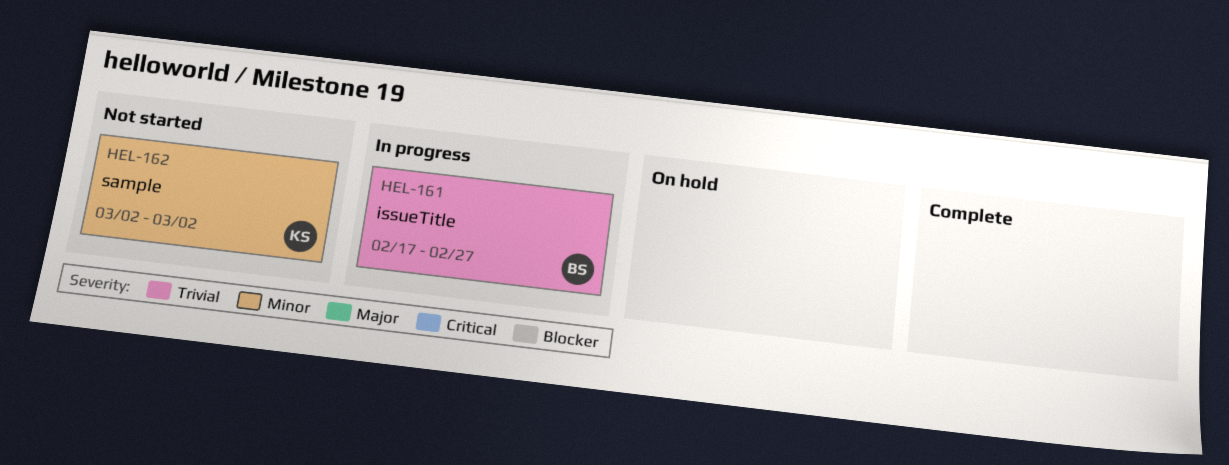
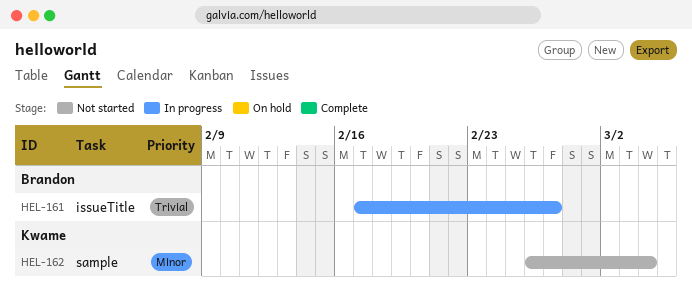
HEL-162, start: Mar 2 -> Feb 26
HEL-162, due: Mar 2 -> Mar 4

